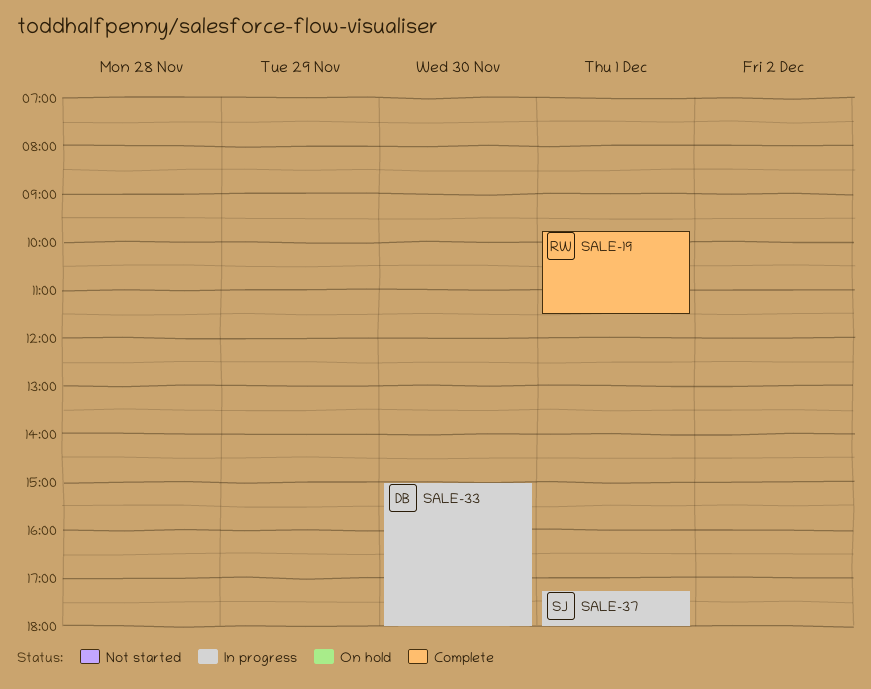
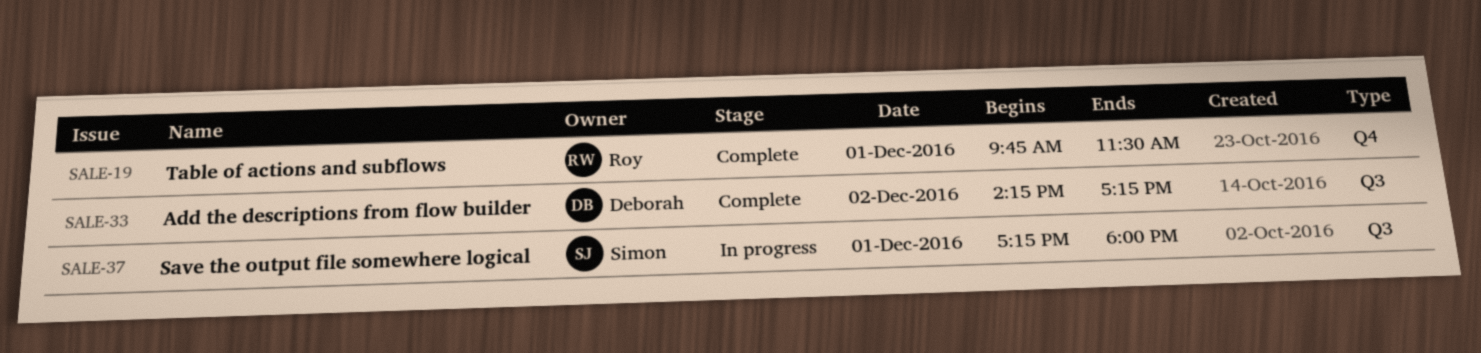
SALE-33, status: In progress -> Complete
SALE-33, day: Nov 30 -> Dec 2
SALE-33, begins: 15:00 -> 14:15
SALE-33, ends: 18:00 -> 17:15

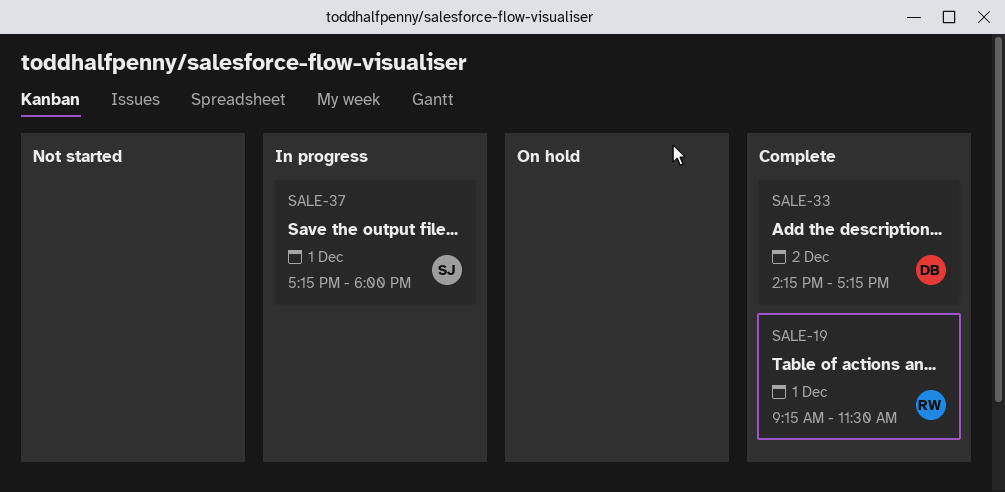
SALE-19, begins: 09:45 -> 09:15

